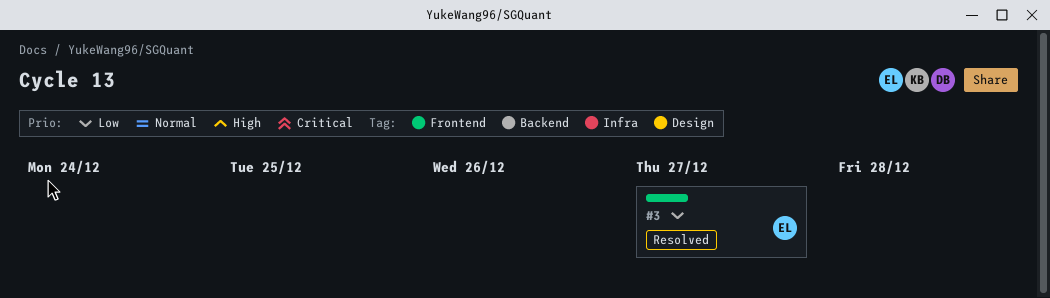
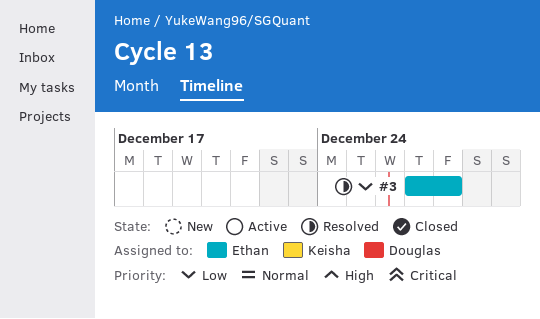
#3, due: Dec 27 -> Dec 28

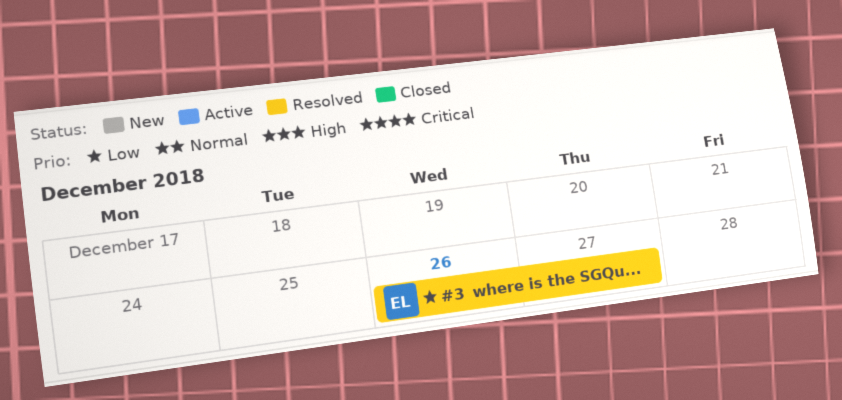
#3, start: Dec 27 -> Dec 26
#3, due: Dec 28 -> Dec 27

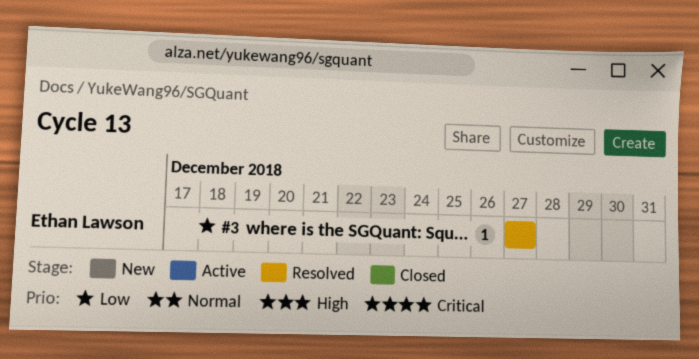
#3, start: Dec 26 -> Dec 27

